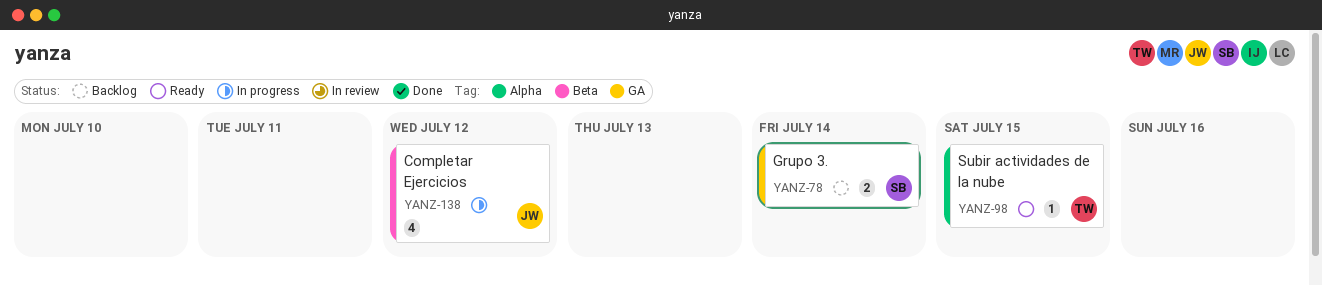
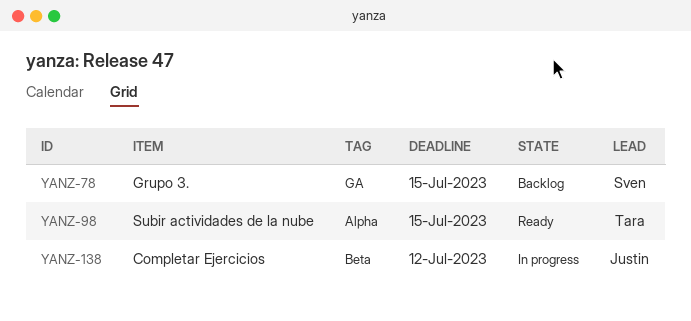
YANZ-78, due: Jul 14 -> Jul 15

